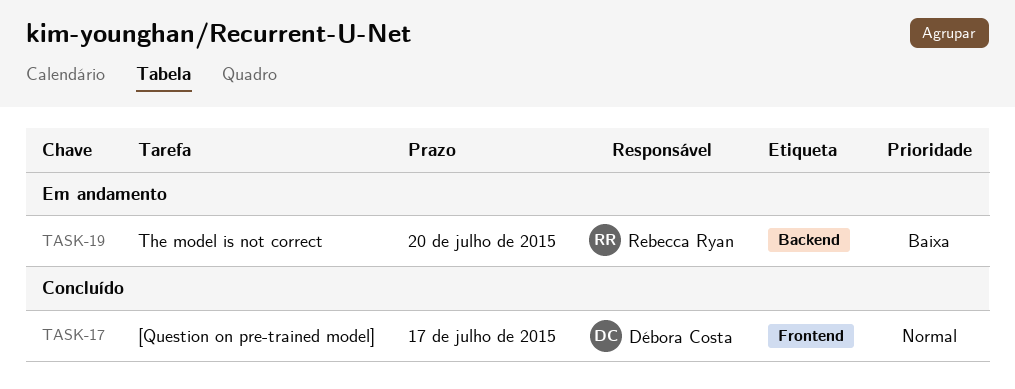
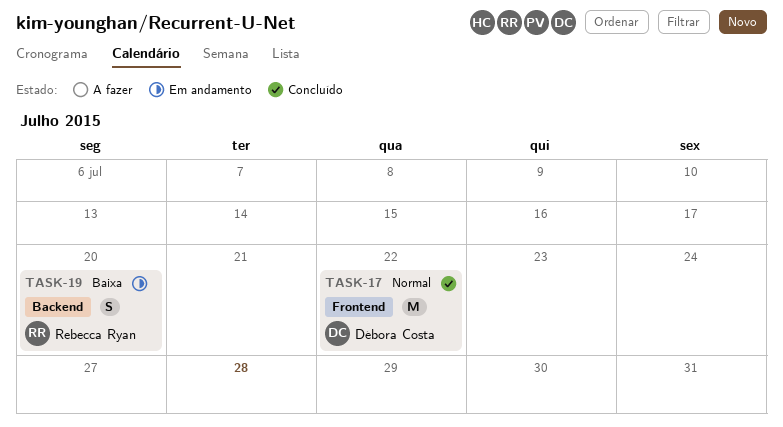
TASK-17, due: Jul 17 -> Jul 22

